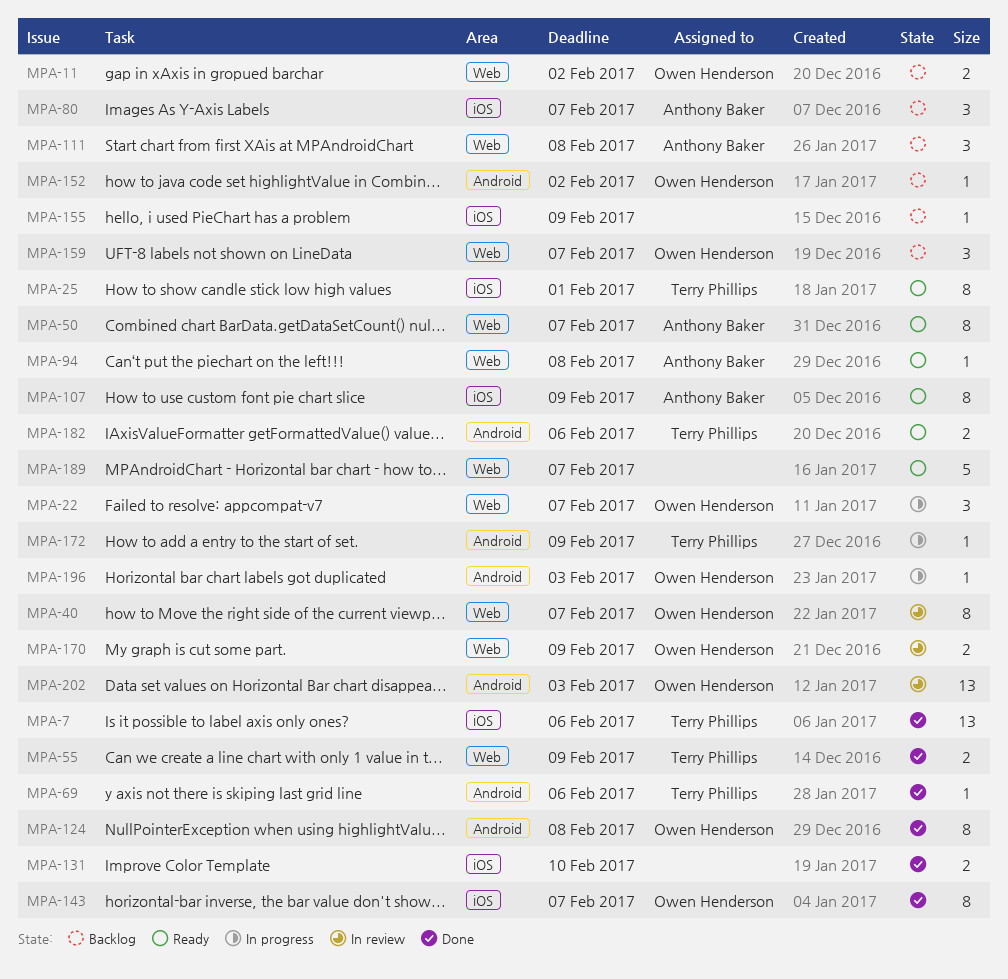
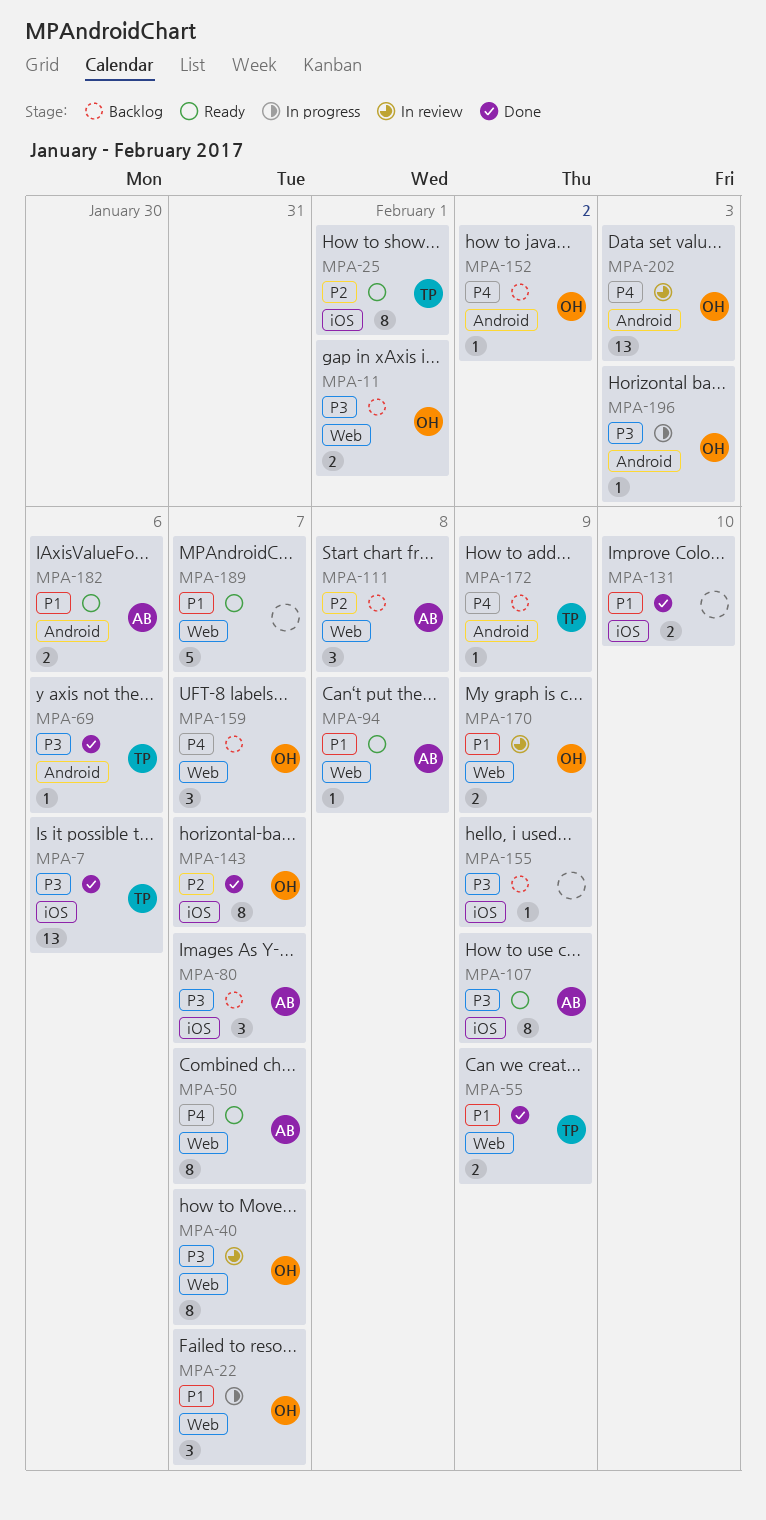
MPA-11, due: Feb 2 -> Feb 1
MPA-124: present -> none
MPA-172, status: In progress -> Backlog
MPA-182, owner: Terry Phillips -> Anthony Baker

